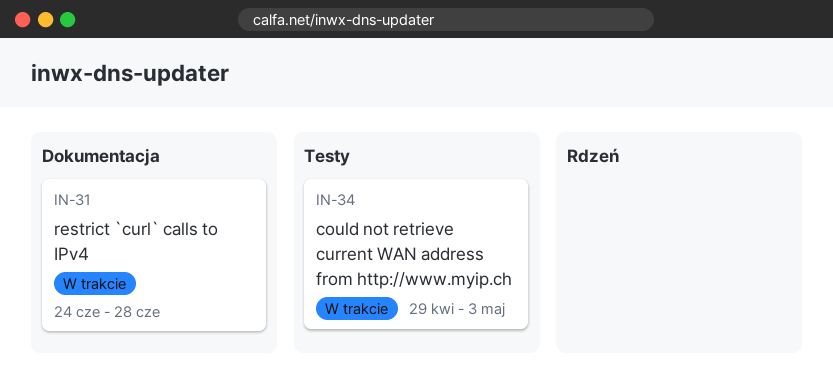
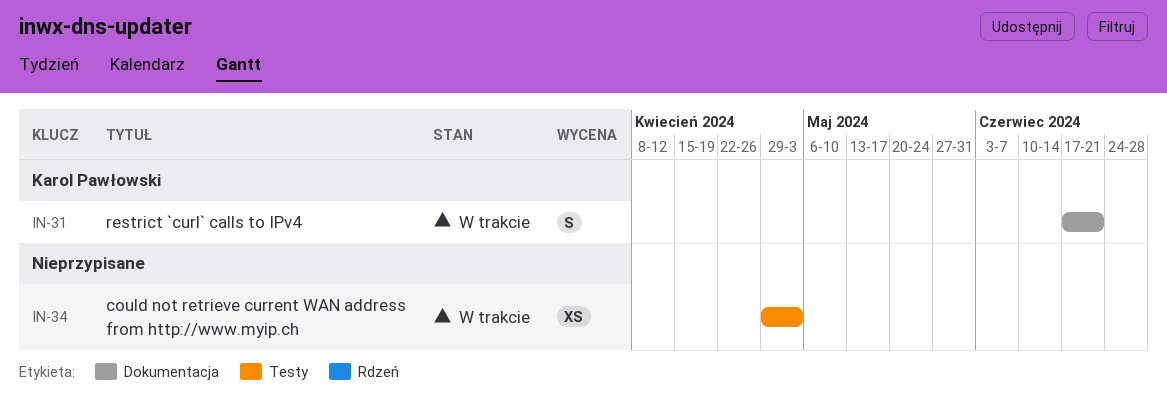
IN-31, start: Jun 24 -> Jun 17
IN-31, due: Jun 28 -> Jun 21

